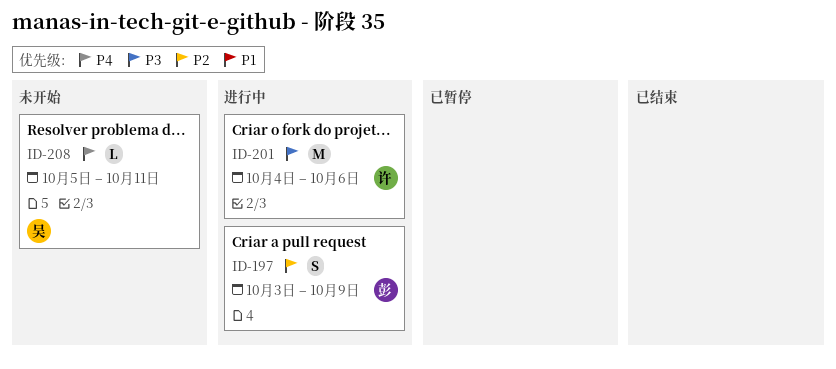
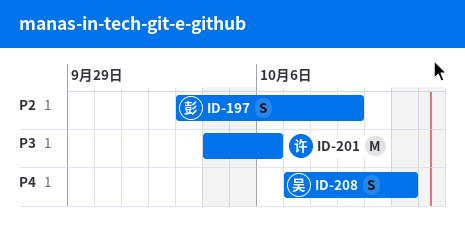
ID-208, estimate: L -> S
ID-208, start: Oct 5 -> Oct 7

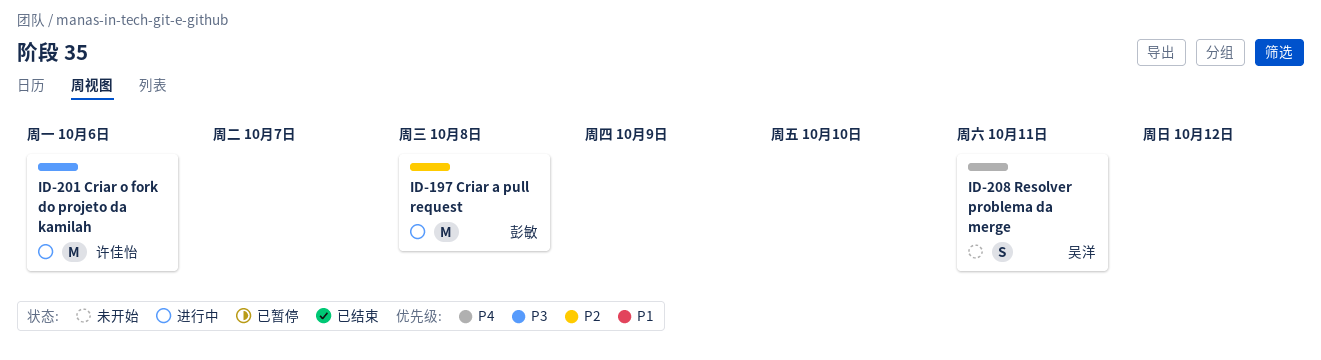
ID-197, estimate: S -> M
ID-197, due: Oct 9 -> Oct 8

